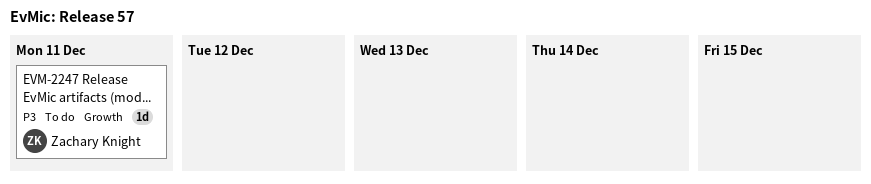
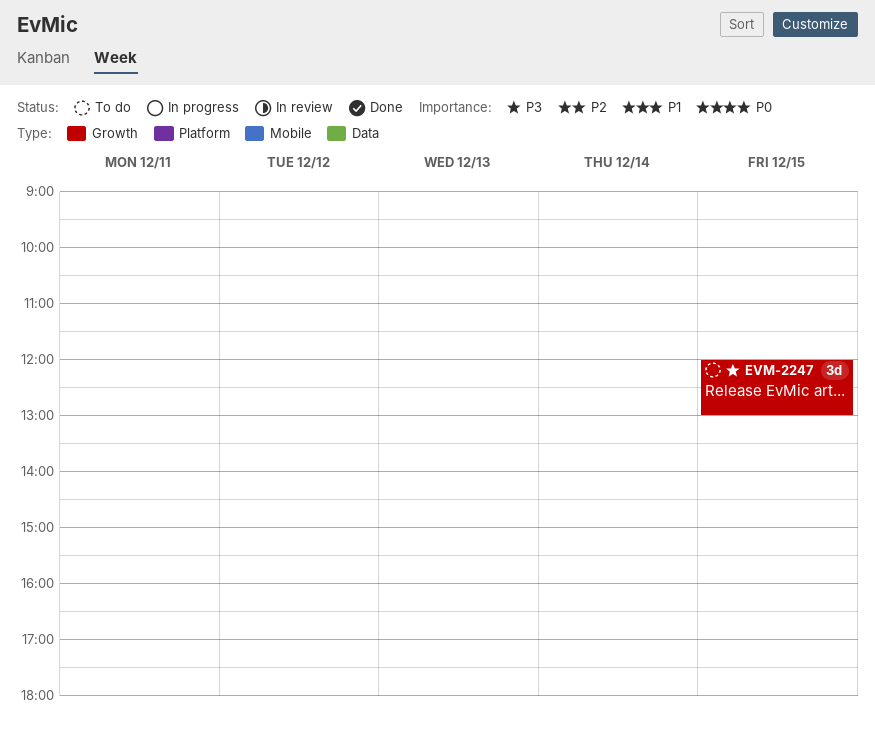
EVM-2247, estimate: 1d -> 3d
EVM-2247, day: Dec 11 -> Dec 15

